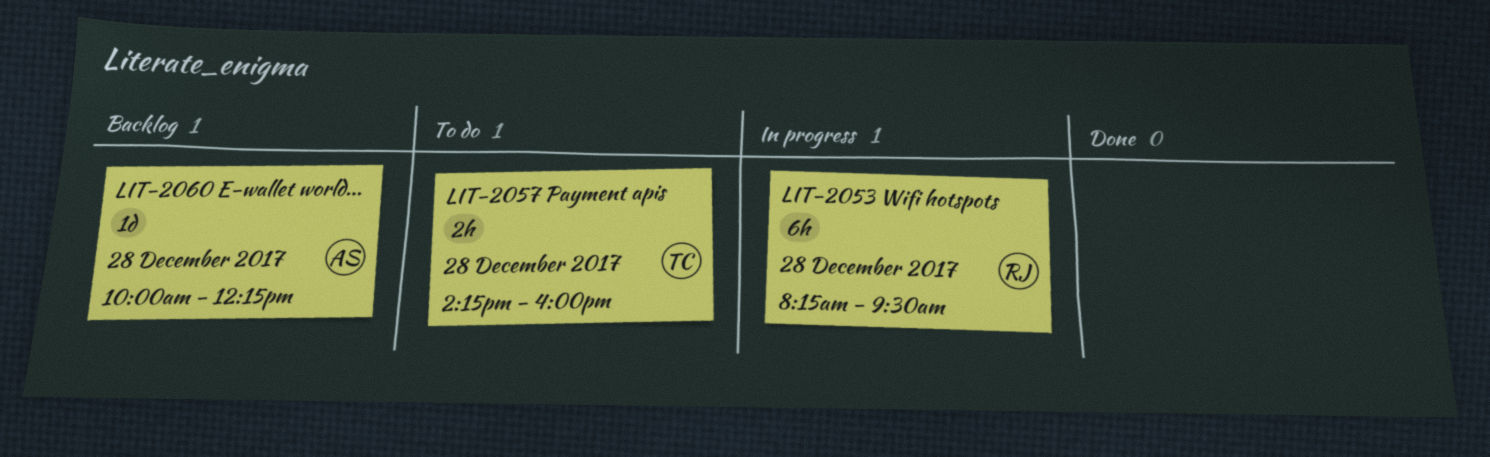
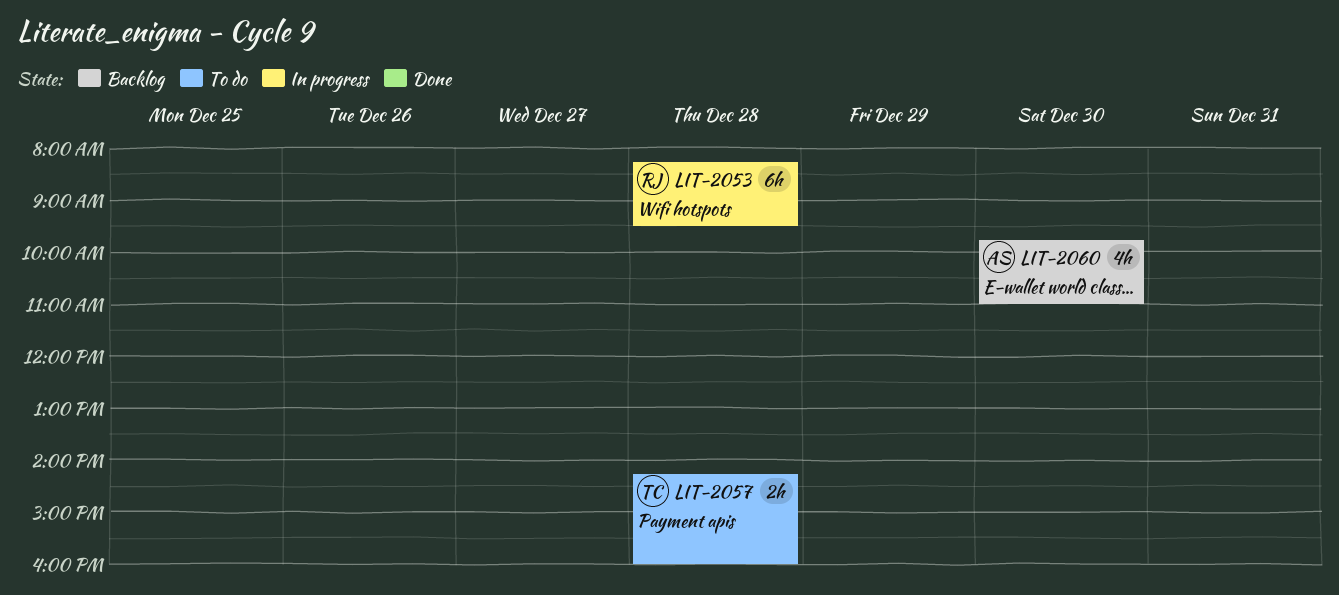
LIT-2060, estimate: 1d -> 4h
LIT-2060, day: Dec 28 -> Dec 30
LIT-2060, begins: 10:00 -> 09:45
LIT-2060, ends: 12:15 -> 11:00

